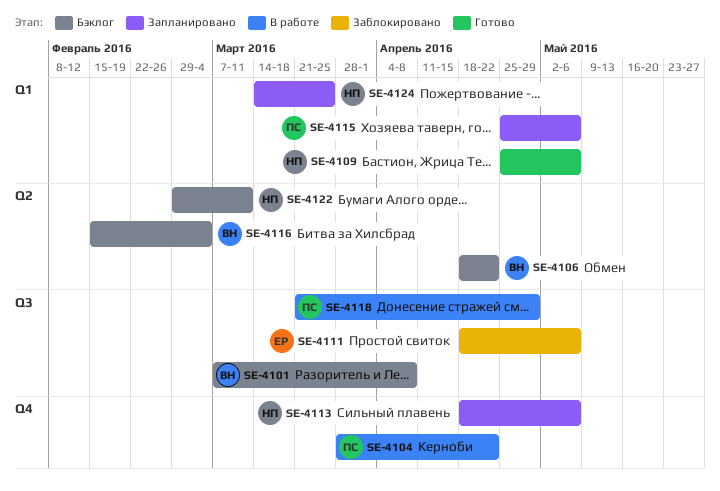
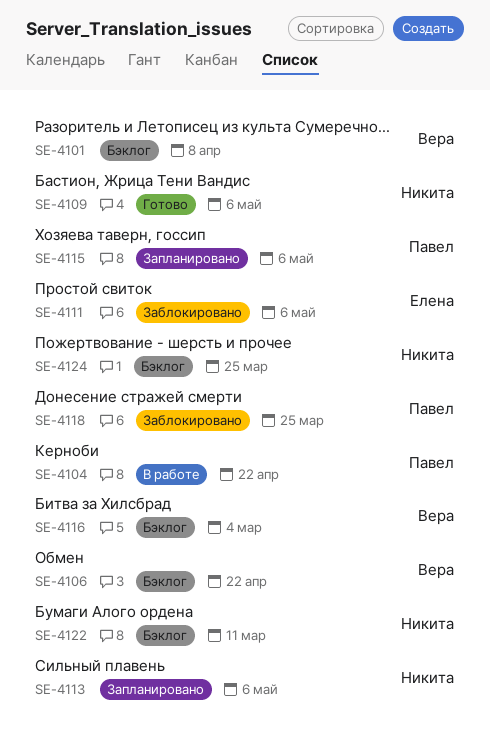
SE-4118, status: В работе -> Заблокировано
SE-4118, due: Apr 29 -> Mar 25
SE-4124, status: Запланировано -> Бэклог

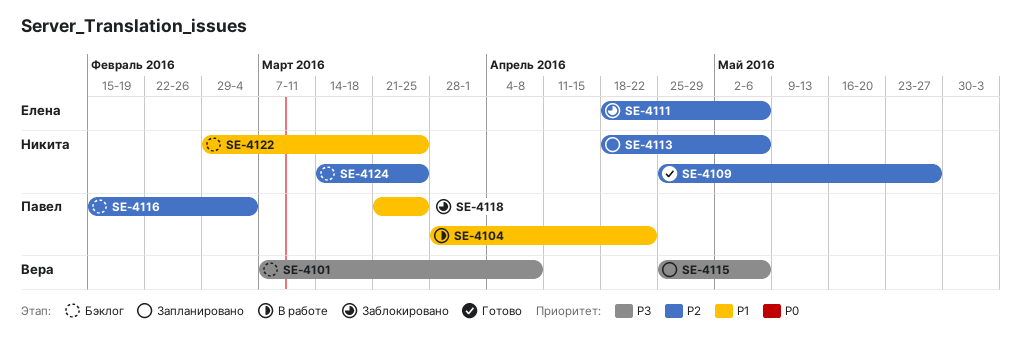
SE-4106: present -> none
SE-4109, due: May 6 -> May 27
SE-4115, owner: Павел -> Вера
SE-4116, owner: Вера -> Павел
SE-4122, due: Mar 11 -> Mar 25

